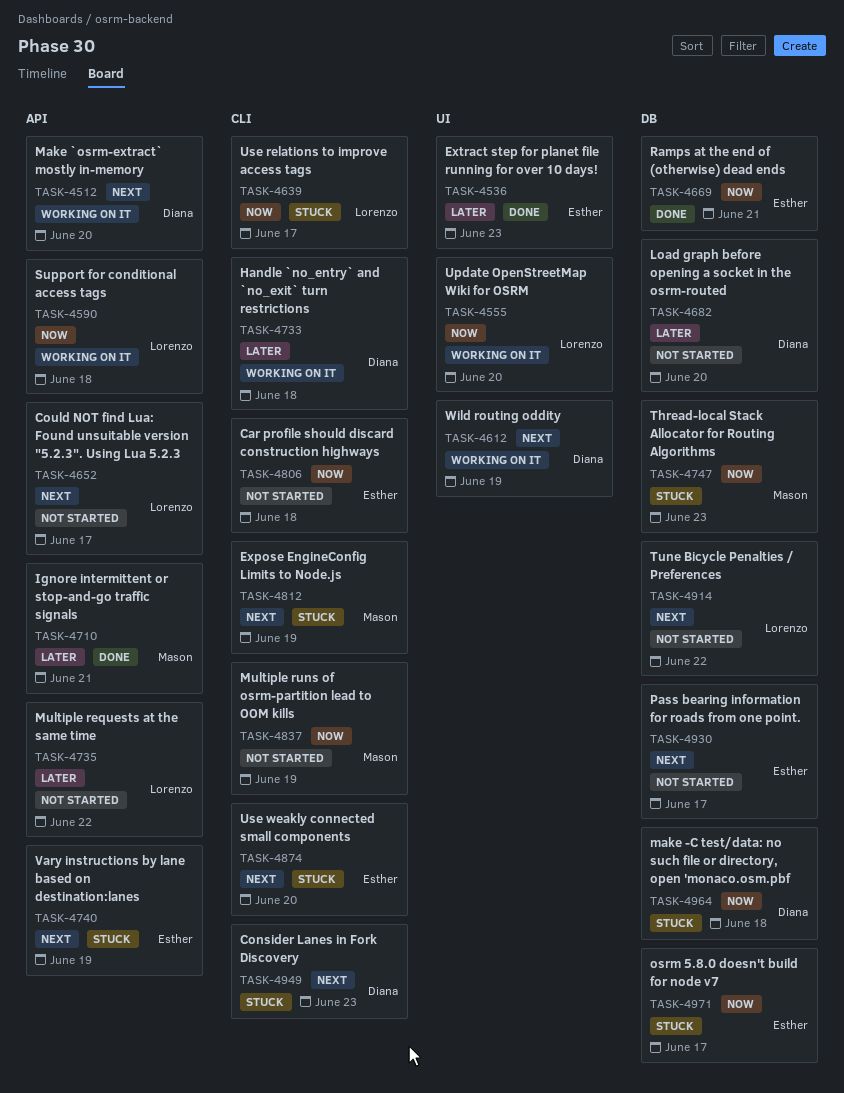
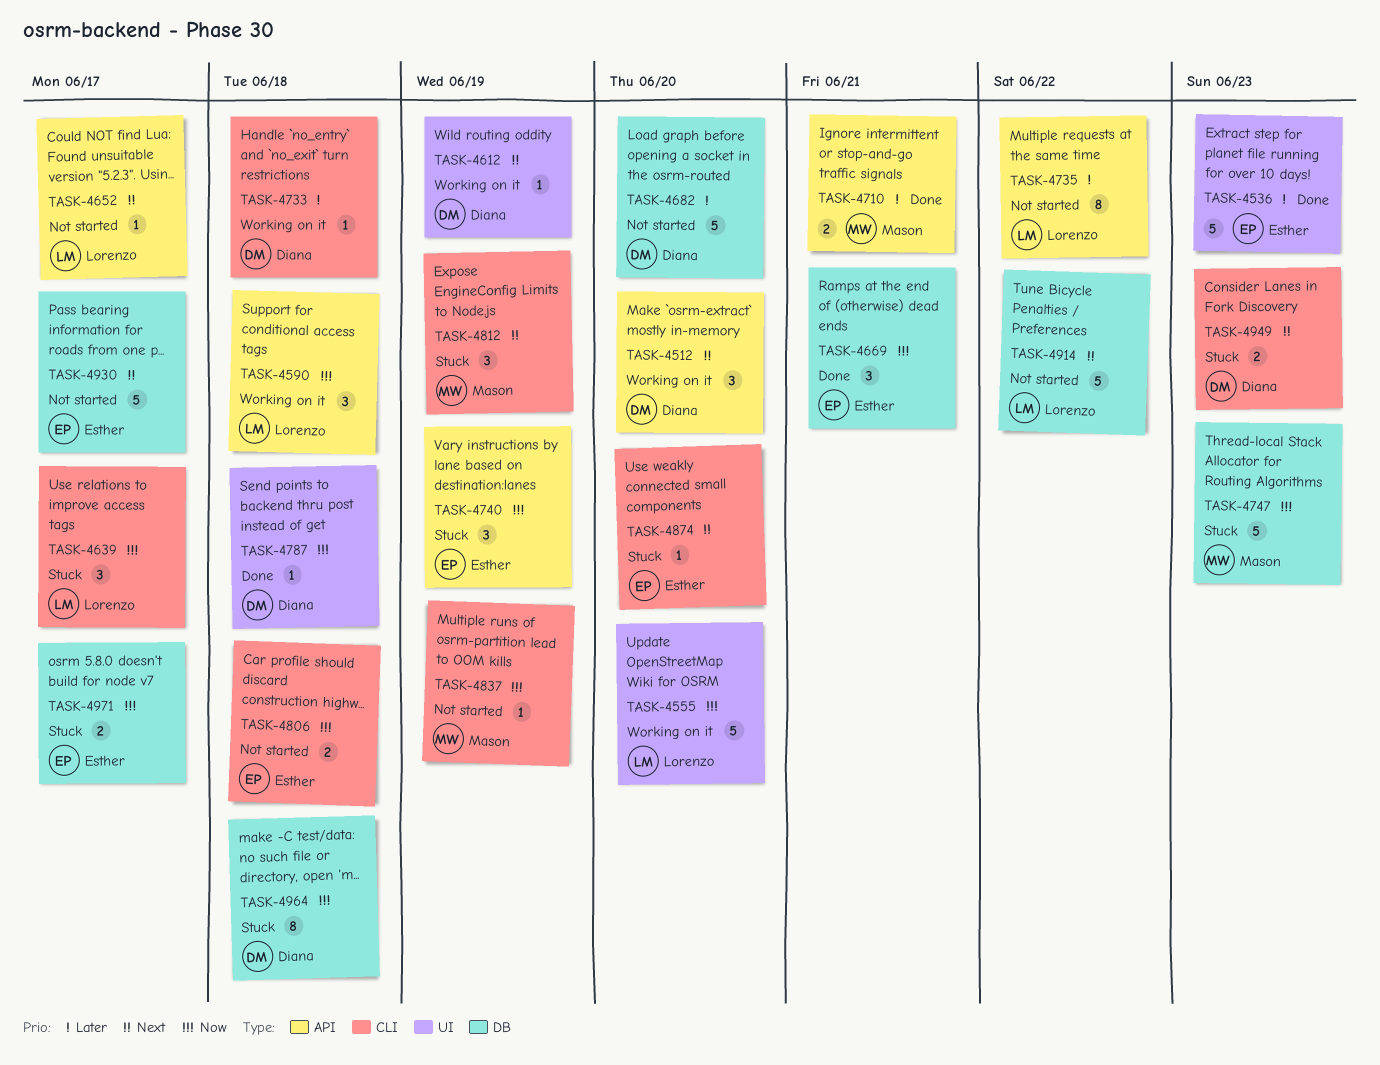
TASK-4740, priority: Next -> Now
TASK-4787: none -> present

